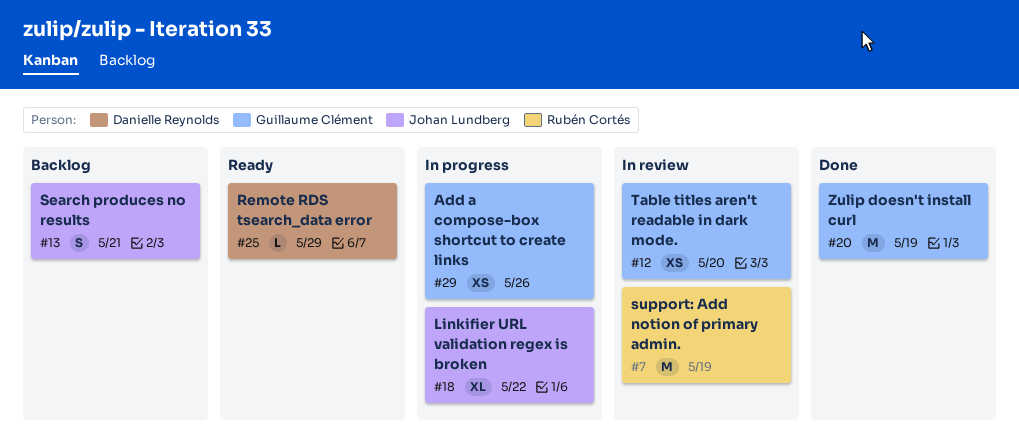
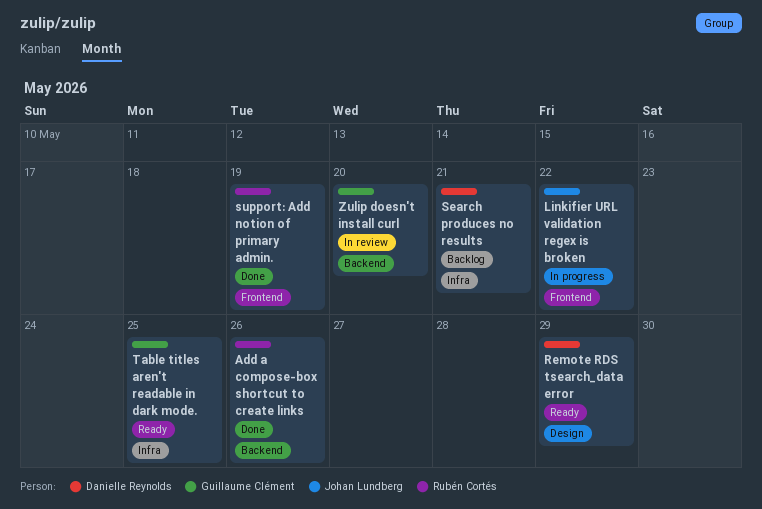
Add a compose-box shortcut to create links, status: In progress -> Done
Add a compose-box shortcut to create links, owner: Guillaume Clément -> Rubén Cortés
Search produces no results, owner: Johan Lundberg -> Danielle Reynolds
support: Add notion of primary admin., status: In review -> Done
Table titles aren't readable in dark mode., status: In review -> Ready
Table titles aren't readable in dark mode., due: May 20 -> May 25
Zulip doesn't install curl, status: Done -> In review
Zulip doesn't install curl, due: May 19 -> May 20

